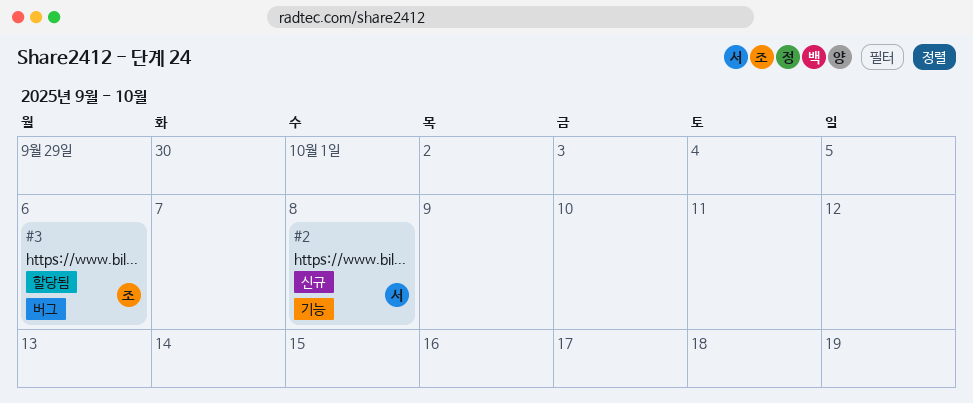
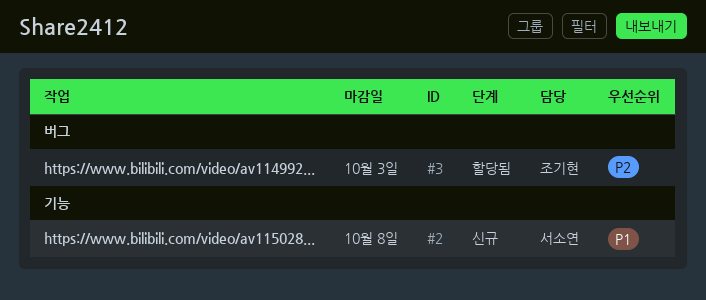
#3, due: Oct 6 -> Oct 3

